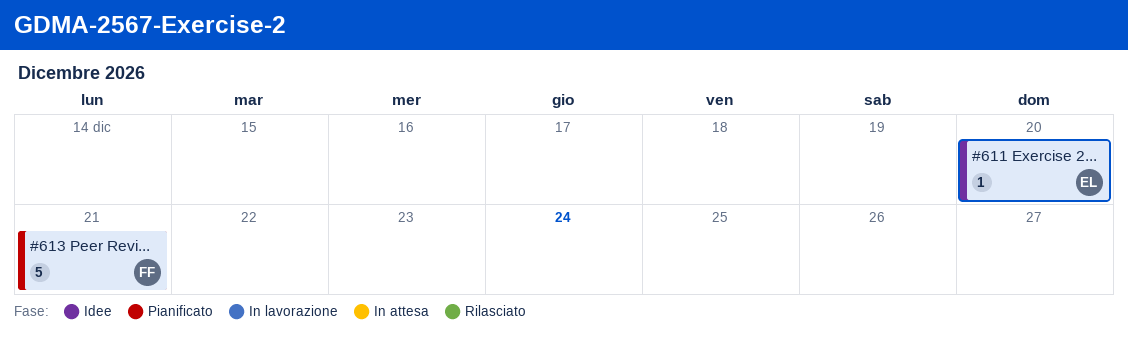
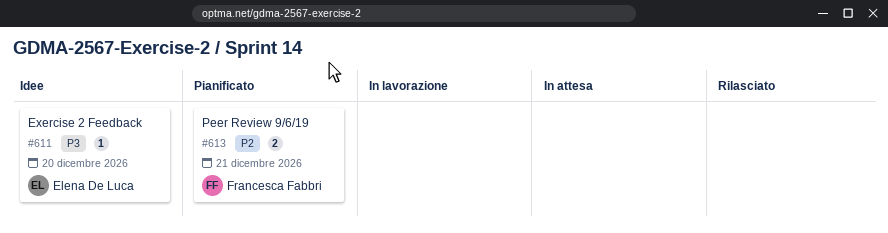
#613, estimate: 5 -> 2

